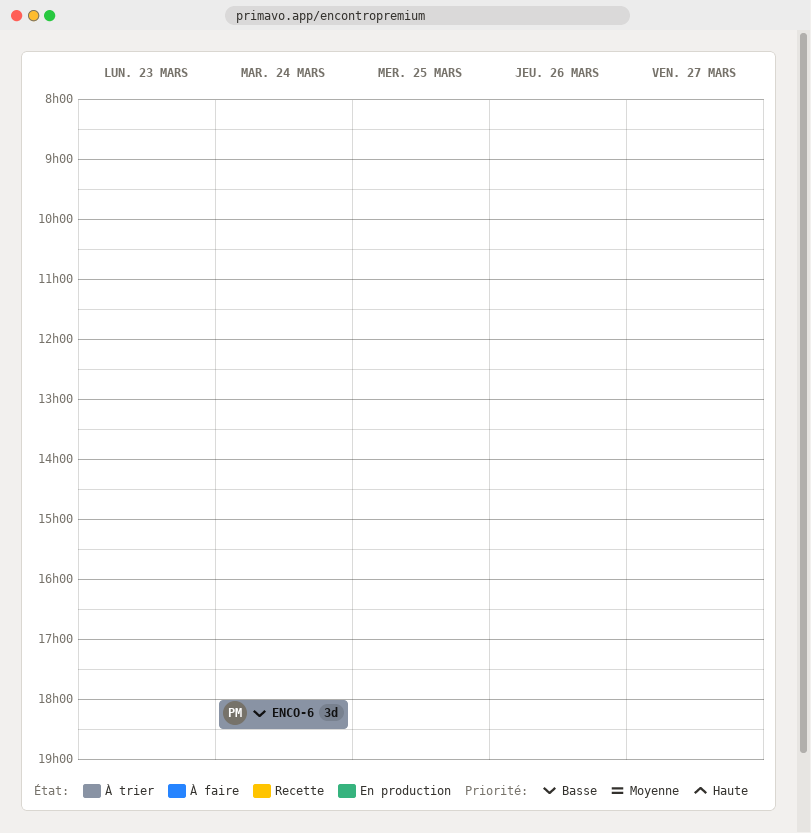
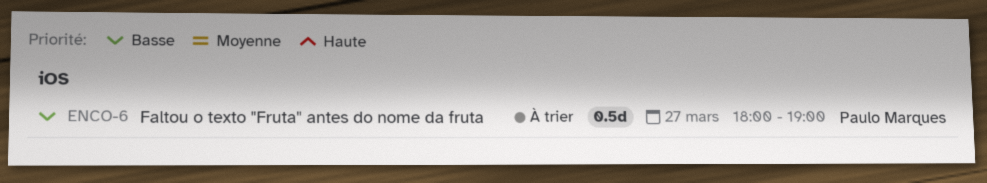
ENCO-6, estimate: 3d -> 0.5d
ENCO-6, day: Mar 24 -> Mar 27
ENCO-6, ends: 18:30 -> 19:00

